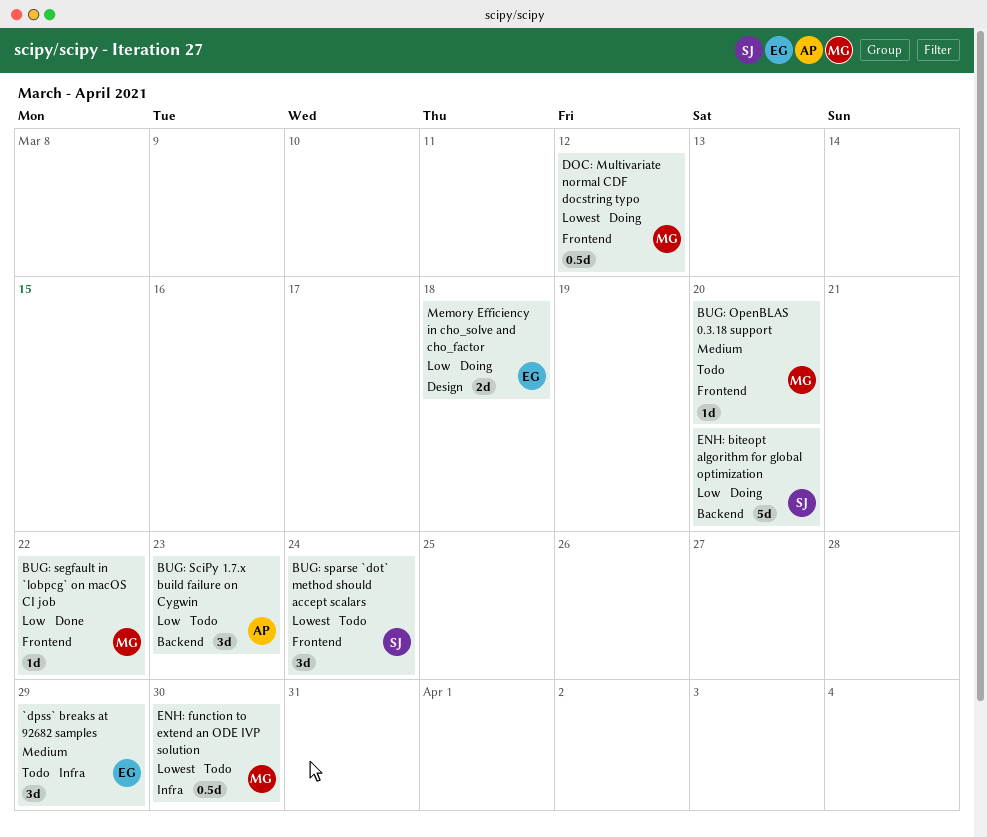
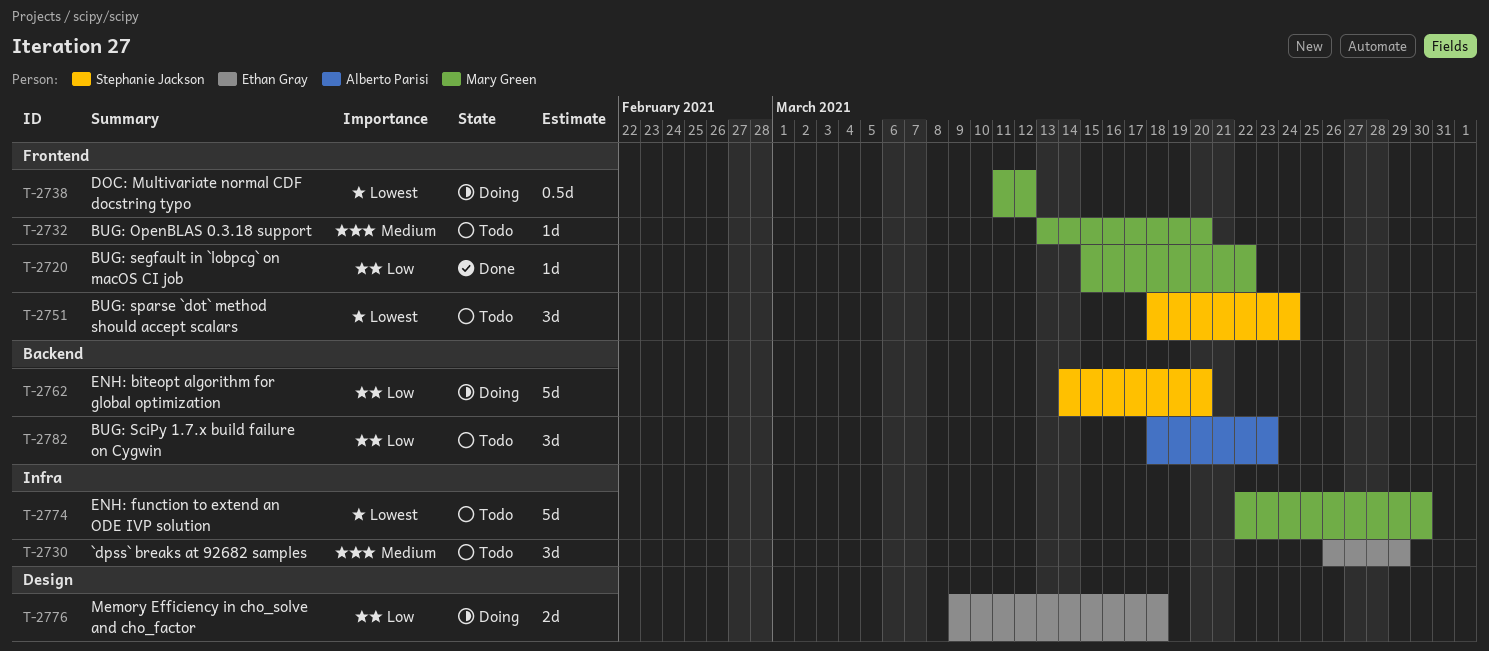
ENH: function to extend an ODE IVP solution, estimate: 0.5d -> 5d

